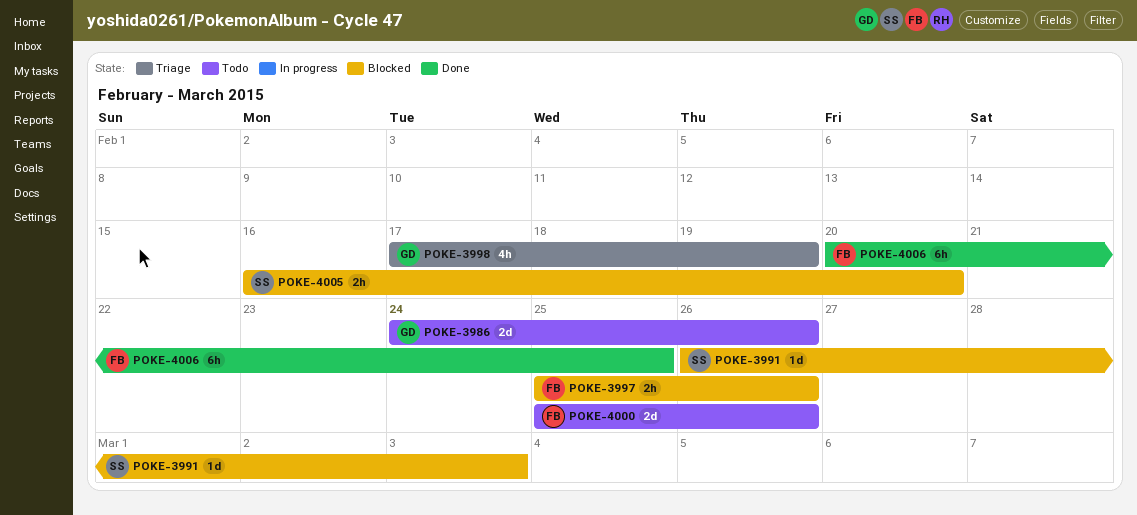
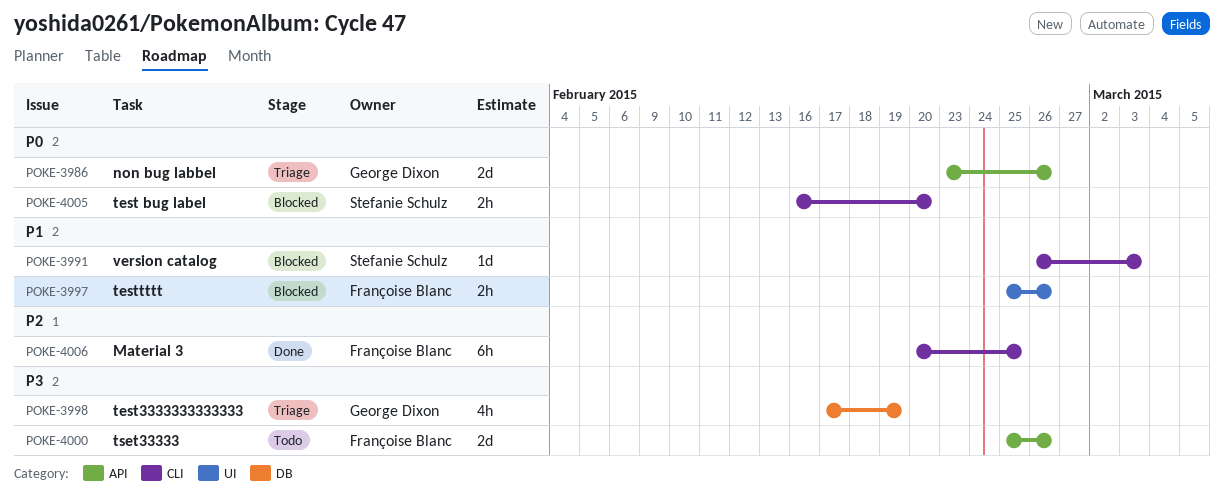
POKE-3986, status: Todo -> Triage
POKE-3986, start: Feb 24 -> Feb 23

